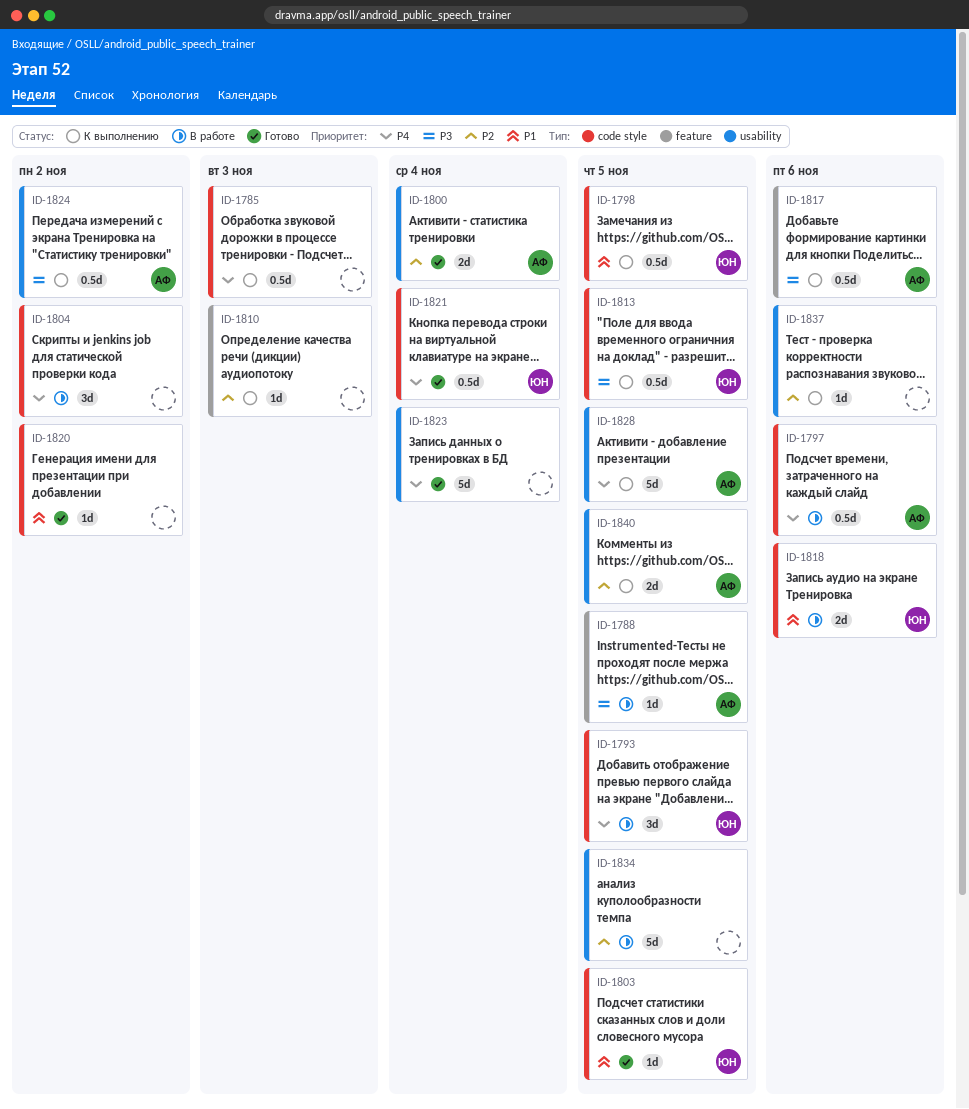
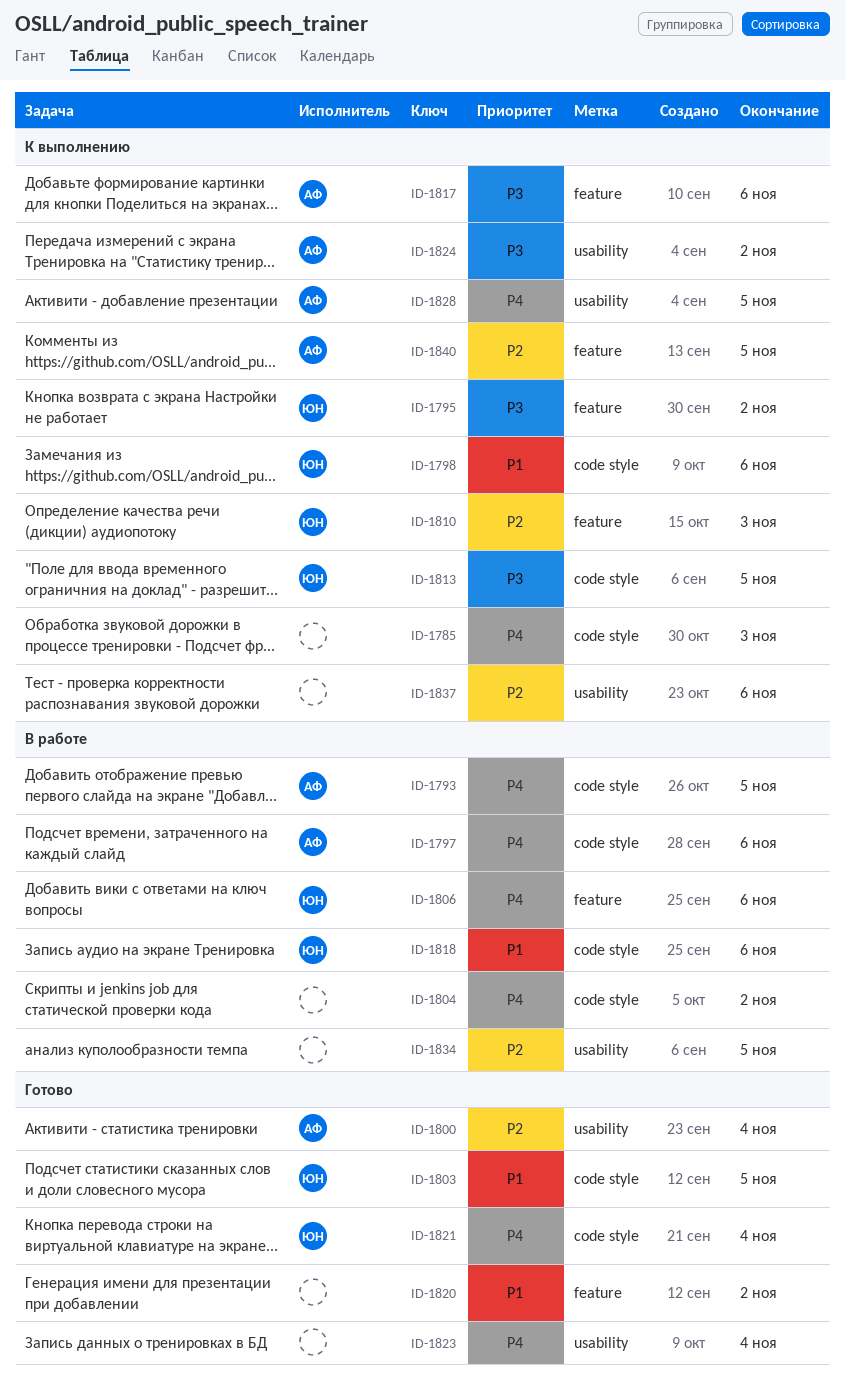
ID-1788: present -> none
ID-1793, owner: ЮН -> АФ
ID-1795: none -> present
ID-1798, due: Nov 5 -> Nov 6
ID-1806: none -> present
ID-1810, owner: none -> ЮН
ID-1820, label: code style -> feature
ID-1840, label: usability -> feature

